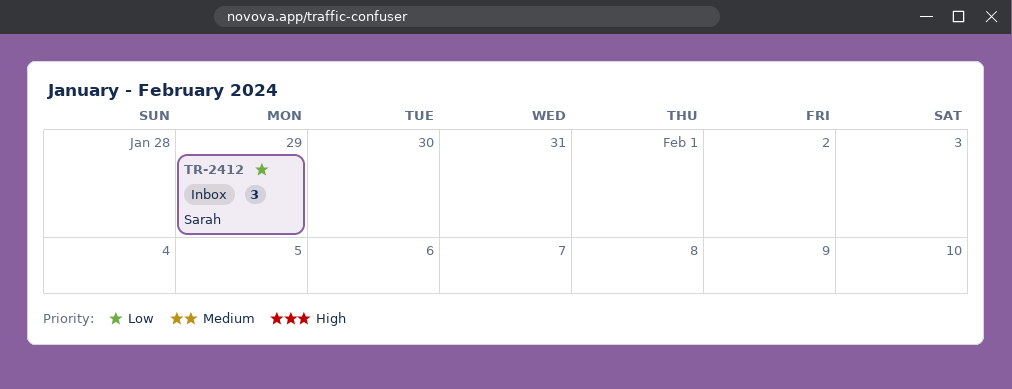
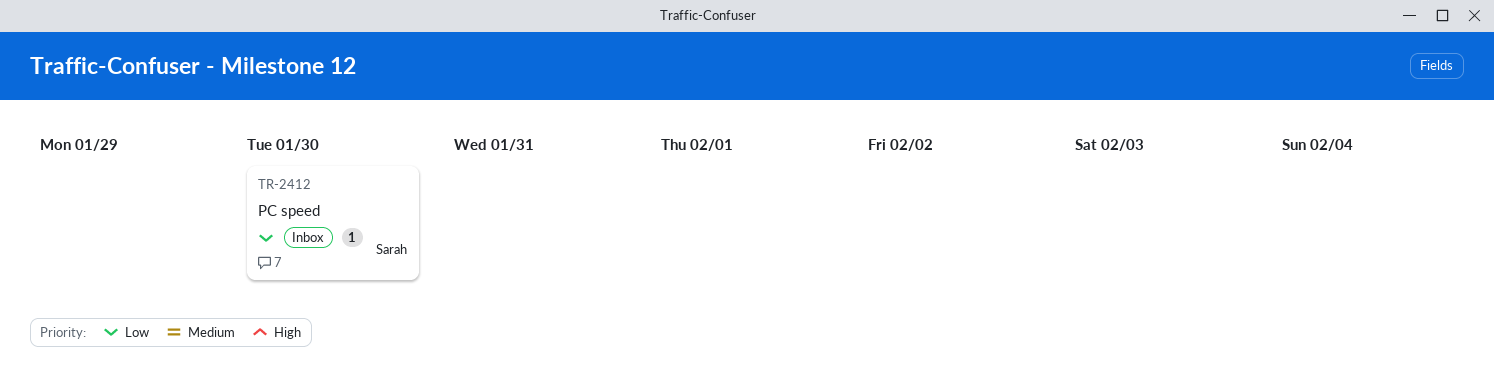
TR-2412, estimate: 3 -> 1
TR-2412, due: Jan 29 -> Jan 30

